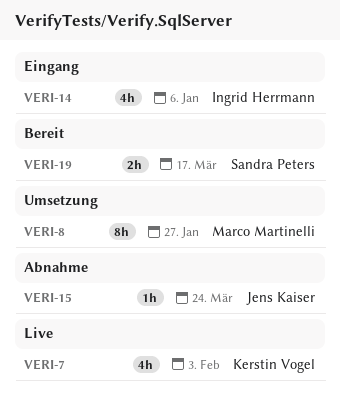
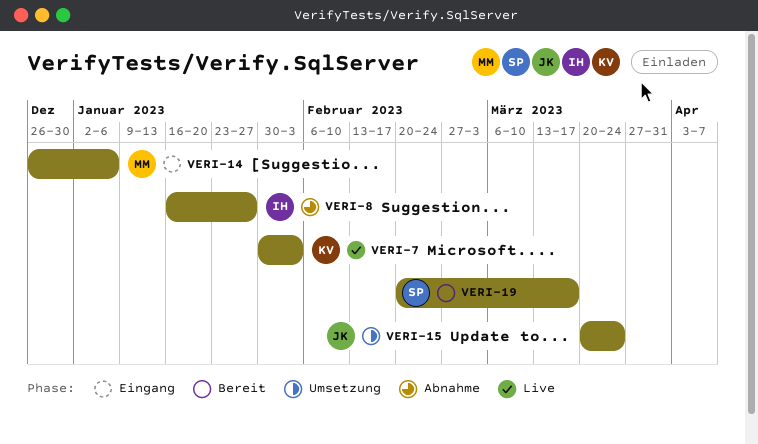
VERI-8, status: Umsetzung -> Abnahme
VERI-8, owner: Marco Martinelli -> Ingrid Herrmann
VERI-14, owner: Ingrid Herrmann -> Marco Martinelli
VERI-15, status: Abnahme -> Umsetzung

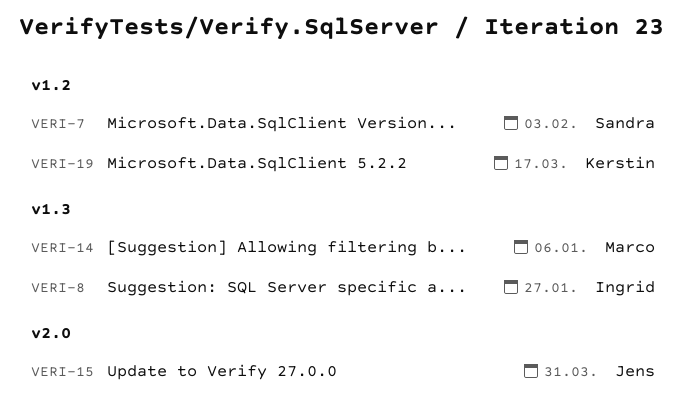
VERI-7, owner: Kerstin -> Sandra
VERI-15, due: Mar 24 -> Mar 31
VERI-19, owner: Sandra -> Kerstin

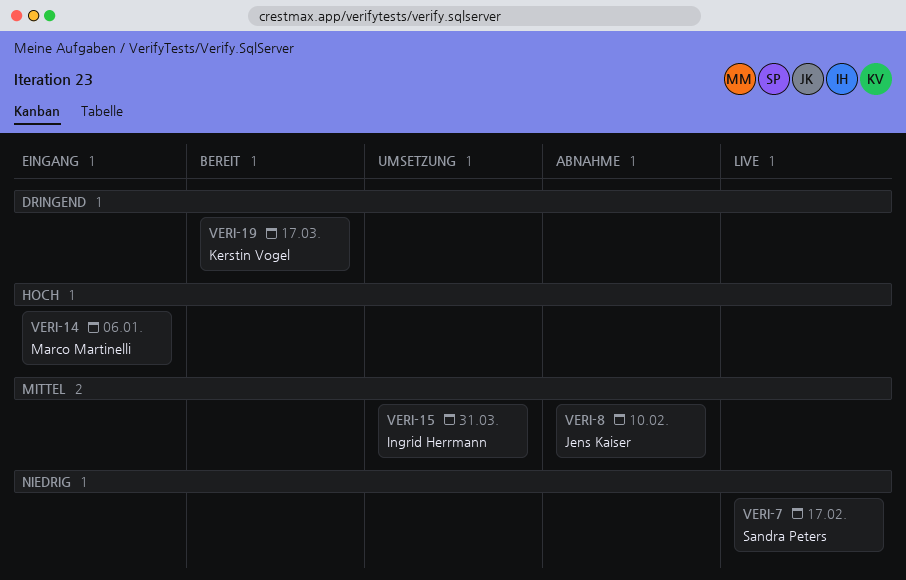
VERI-7, due: Feb 3 -> Feb 17
VERI-8, owner: Ingrid Herrmann -> Jens Kaiser
VERI-8, due: Jan 27 -> Feb 10
VERI-15, owner: Jens Kaiser -> Ingrid Herrmann

